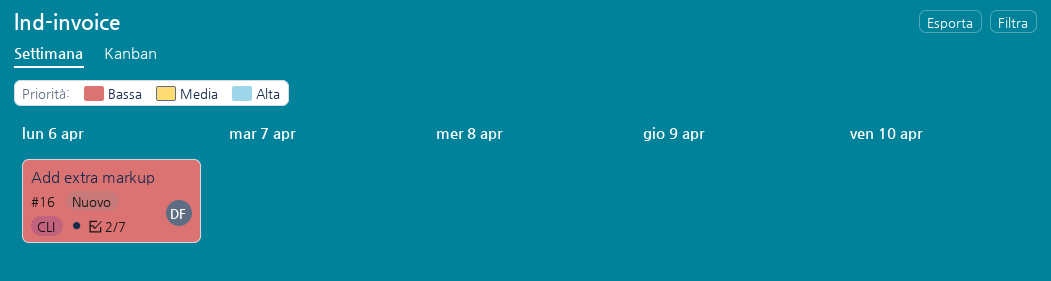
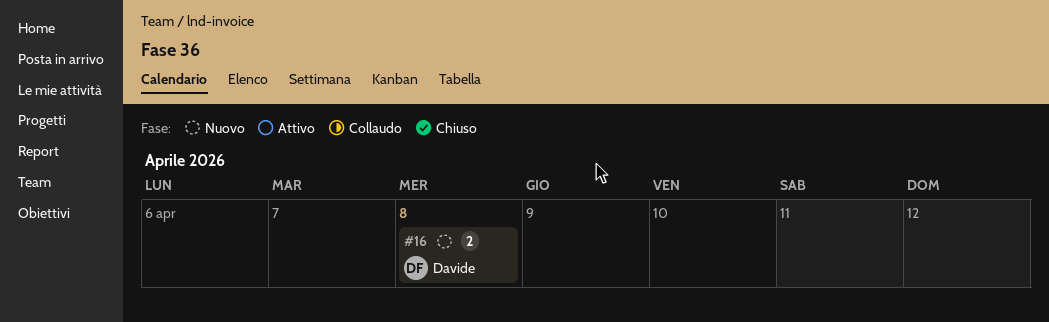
#16, estimate: 1 -> 2
#16, due: Apr 6 -> Apr 8

